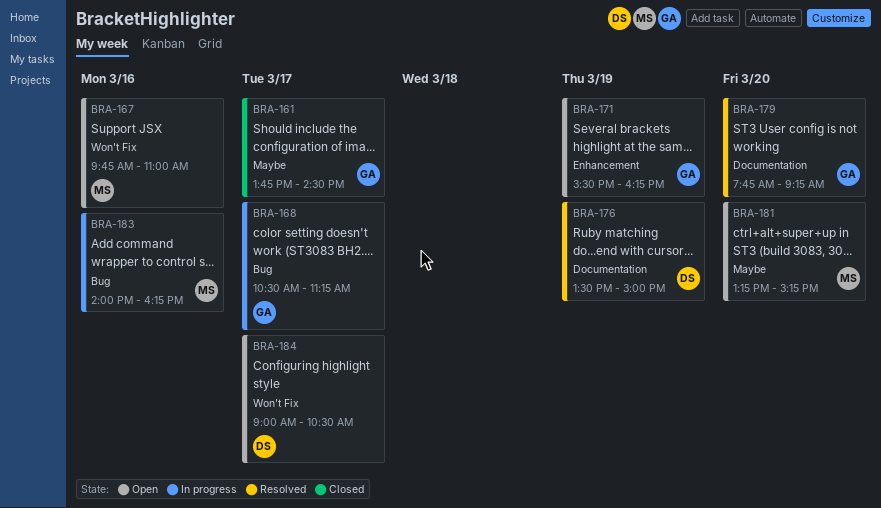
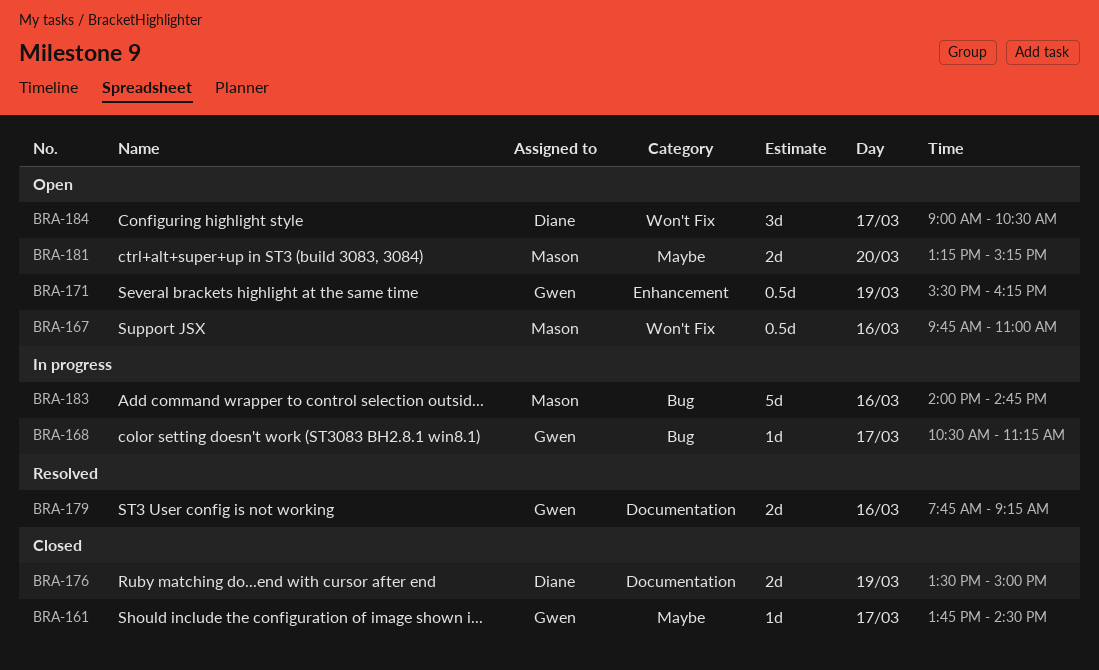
BRA-176, status: Resolved -> Closed
BRA-179, day: Mar 20 -> Mar 16
BRA-183, ends: 16:15 -> 14:45

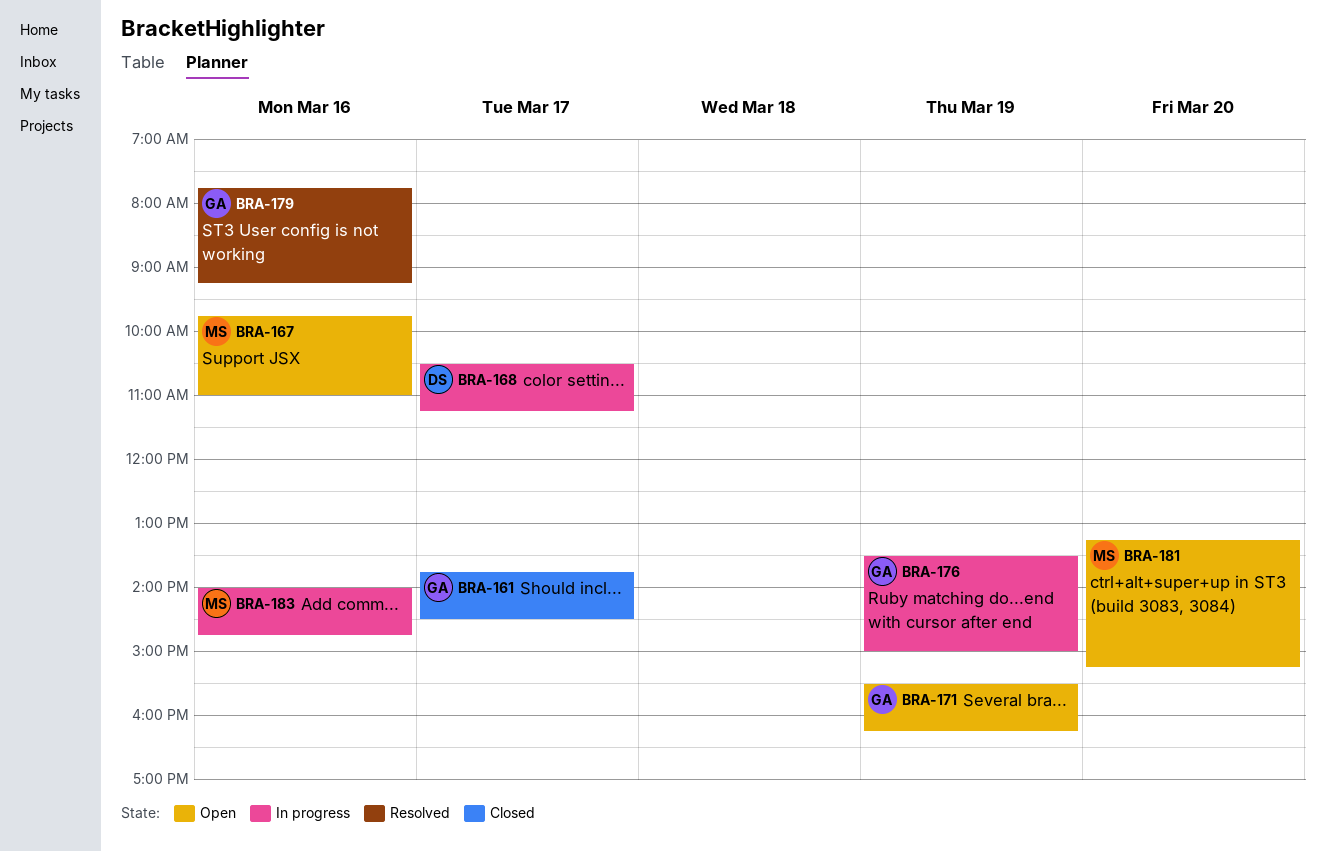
BRA-168, owner: Gwen -> Diane
BRA-176, status: Closed -> In progress
BRA-176, owner: Diane -> Gwen
BRA-184: present -> none

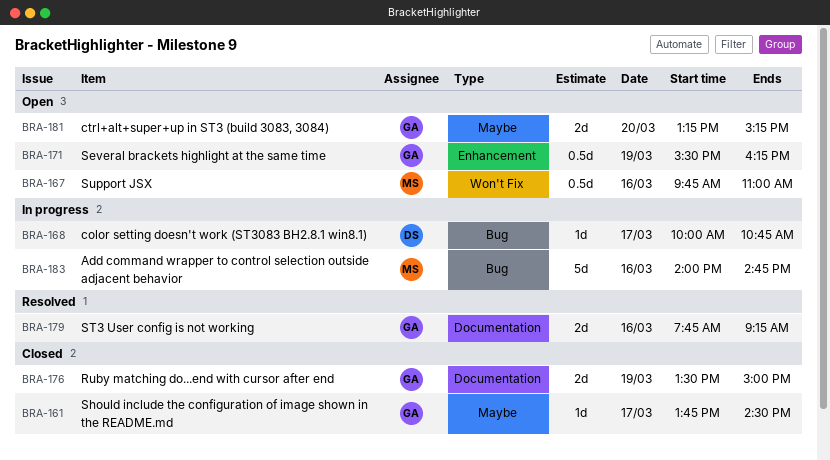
BRA-168, begins: 10:30 -> 10:00
BRA-168, ends: 11:15 -> 10:45
BRA-176, status: In progress -> Closed
BRA-181, owner: MS -> GA

